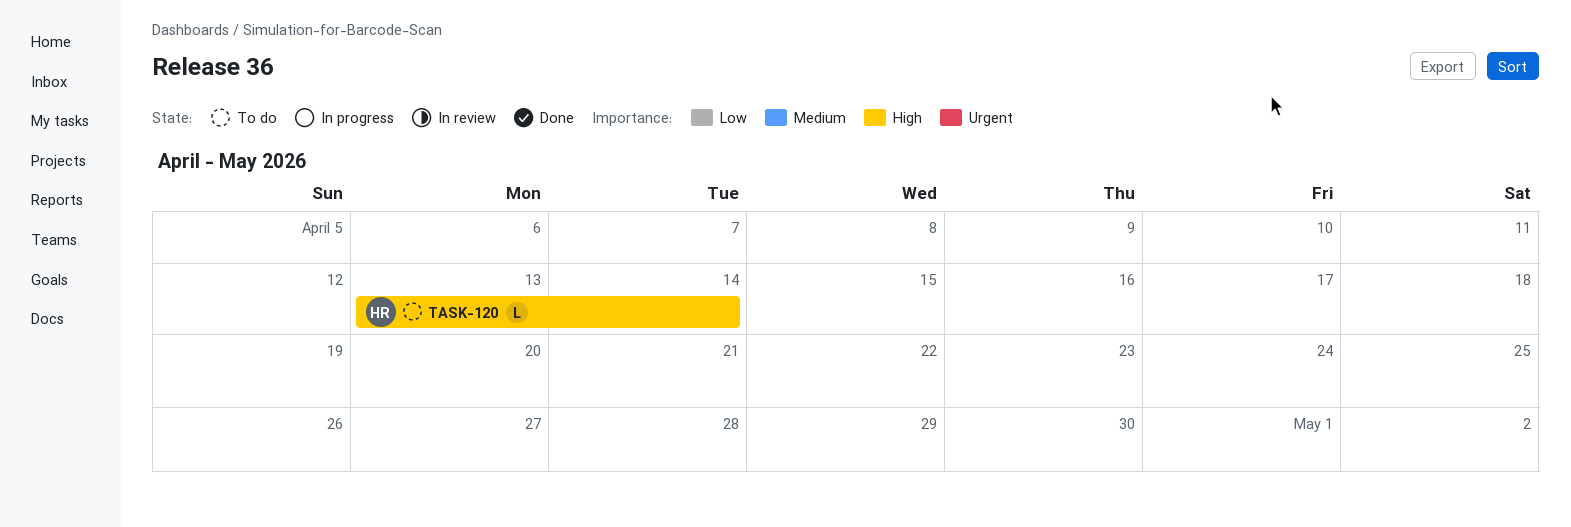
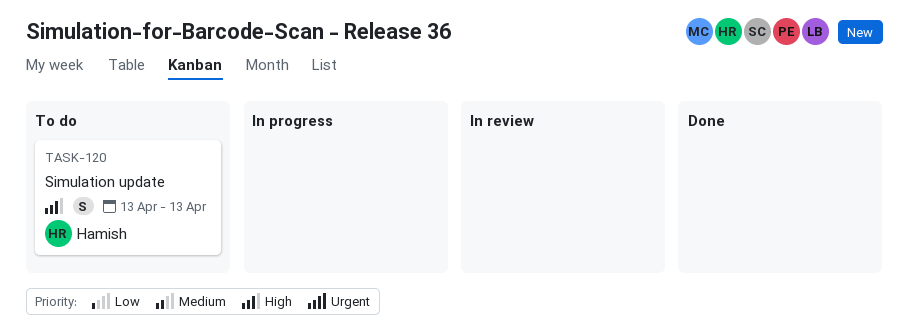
TASK-120, estimate: L -> S
TASK-120, due: Apr 14 -> Apr 13

